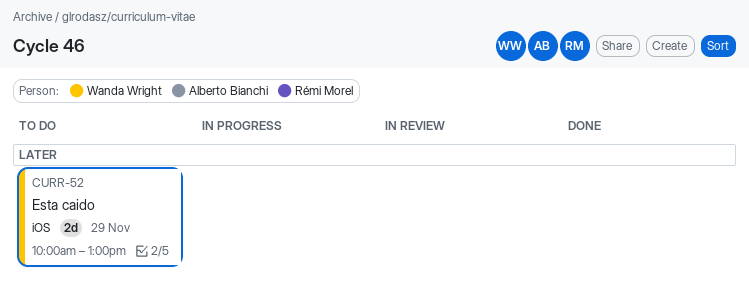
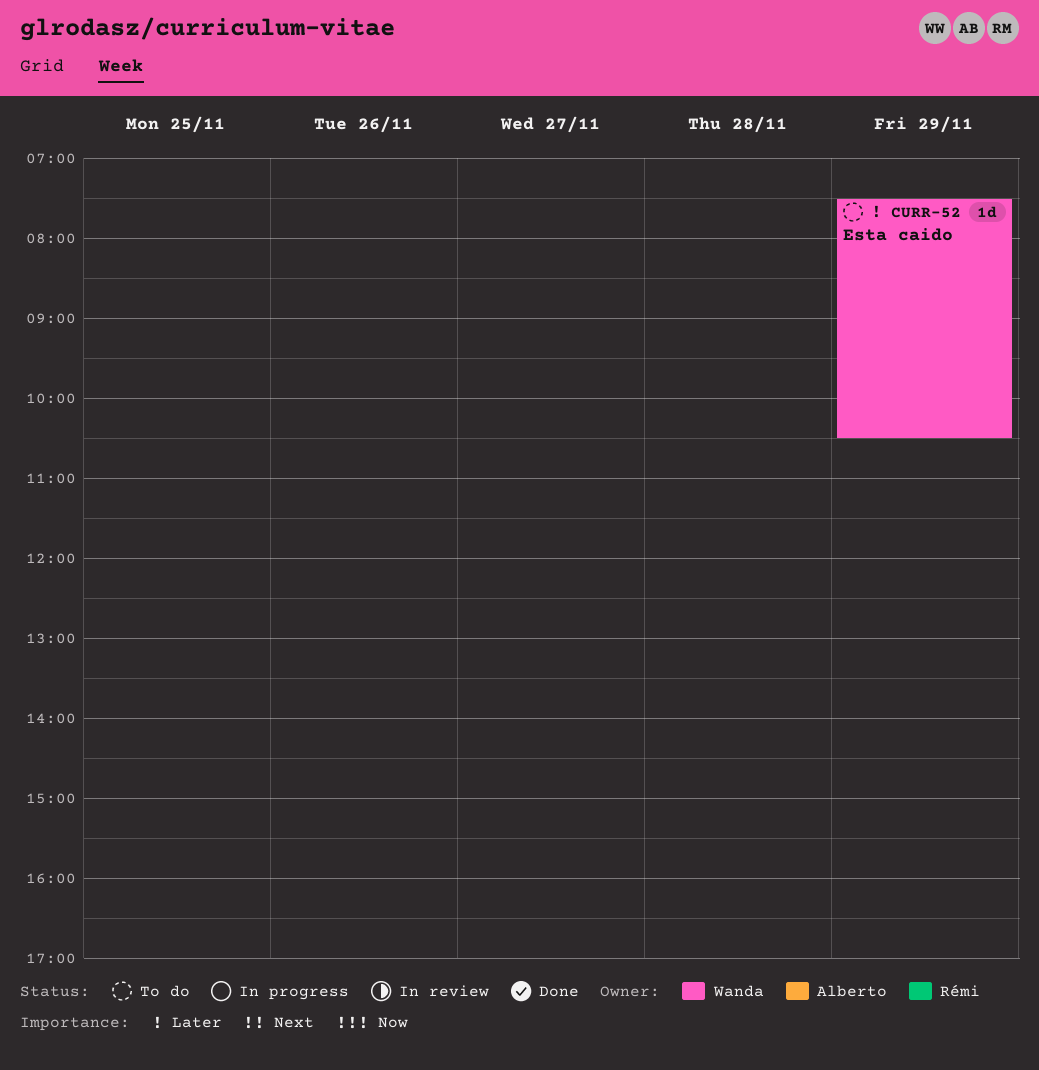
CURR-52, estimate: 2d -> 1d
CURR-52, begins: 10:00 -> 07:30
CURR-52, ends: 13:00 -> 10:30

